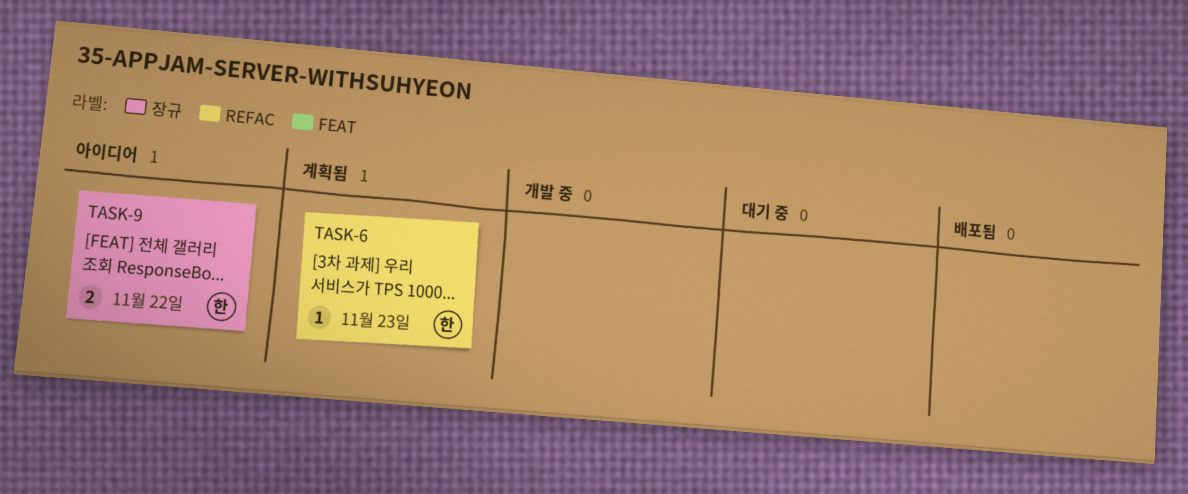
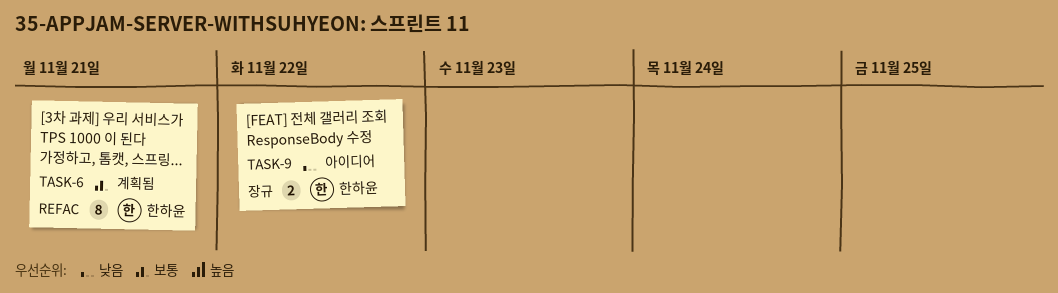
TASK-6, estimate: 1 -> 8
TASK-6, due: Nov 23 -> Nov 21

